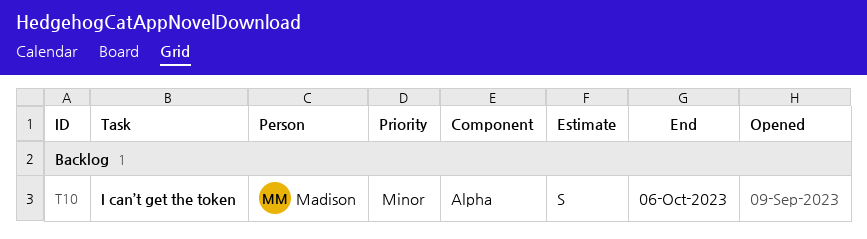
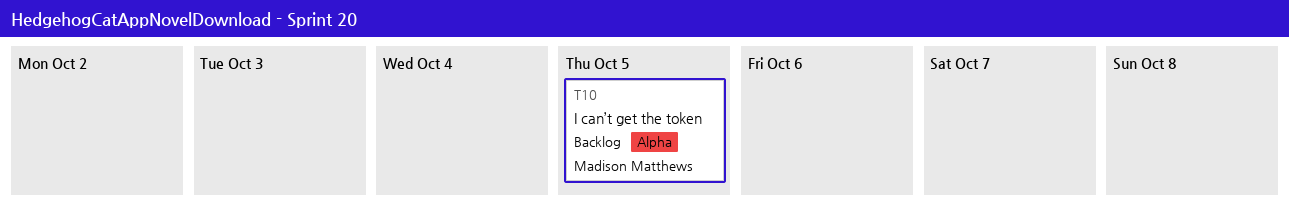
T10, due: Oct 6 -> Oct 5

